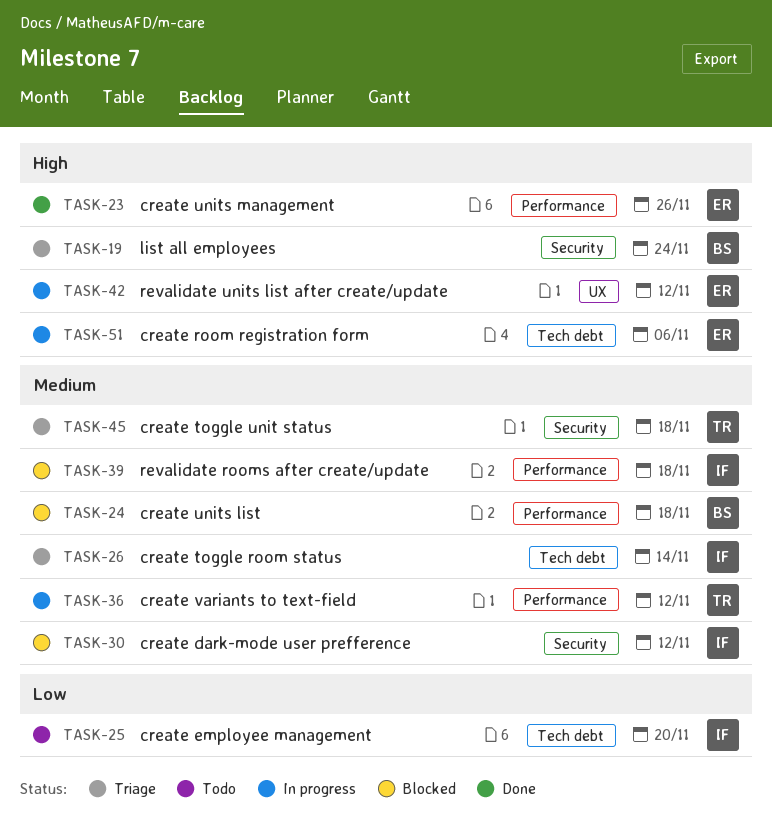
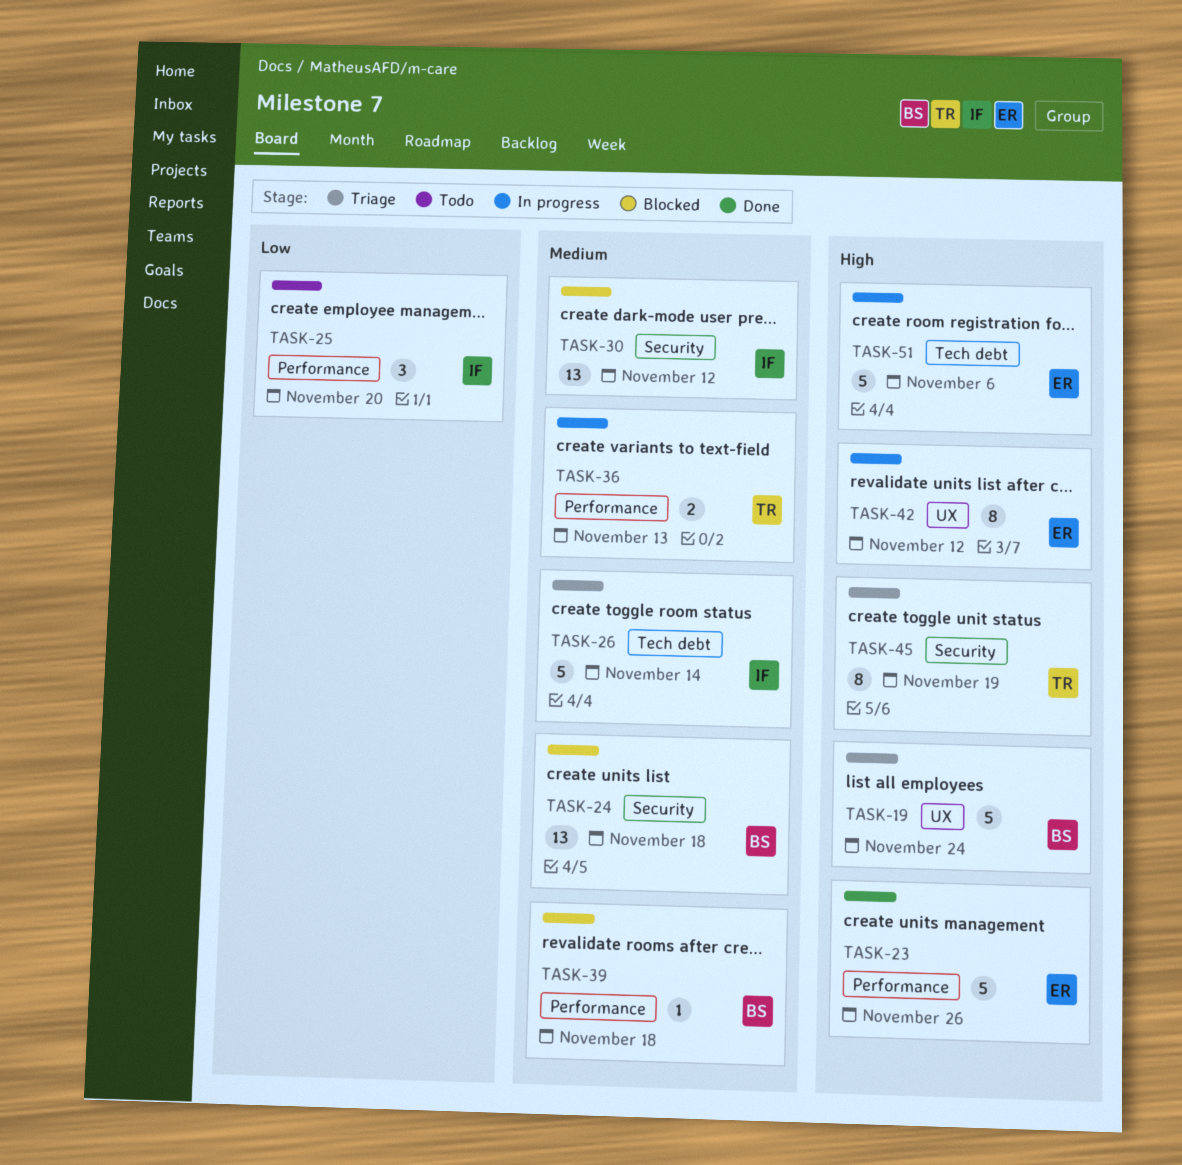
TASK-19, label: Security -> UX
TASK-24, label: Performance -> Security
TASK-25, label: Tech debt -> Performance
TASK-36, due: Nov 12 -> Nov 13
TASK-39, owner: IF -> BS
TASK-45, priority: Medium -> High
TASK-45, due: Nov 18 -> Nov 19

